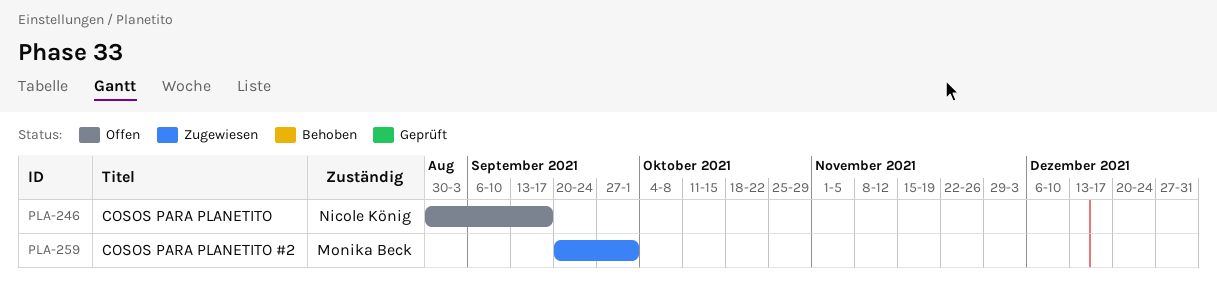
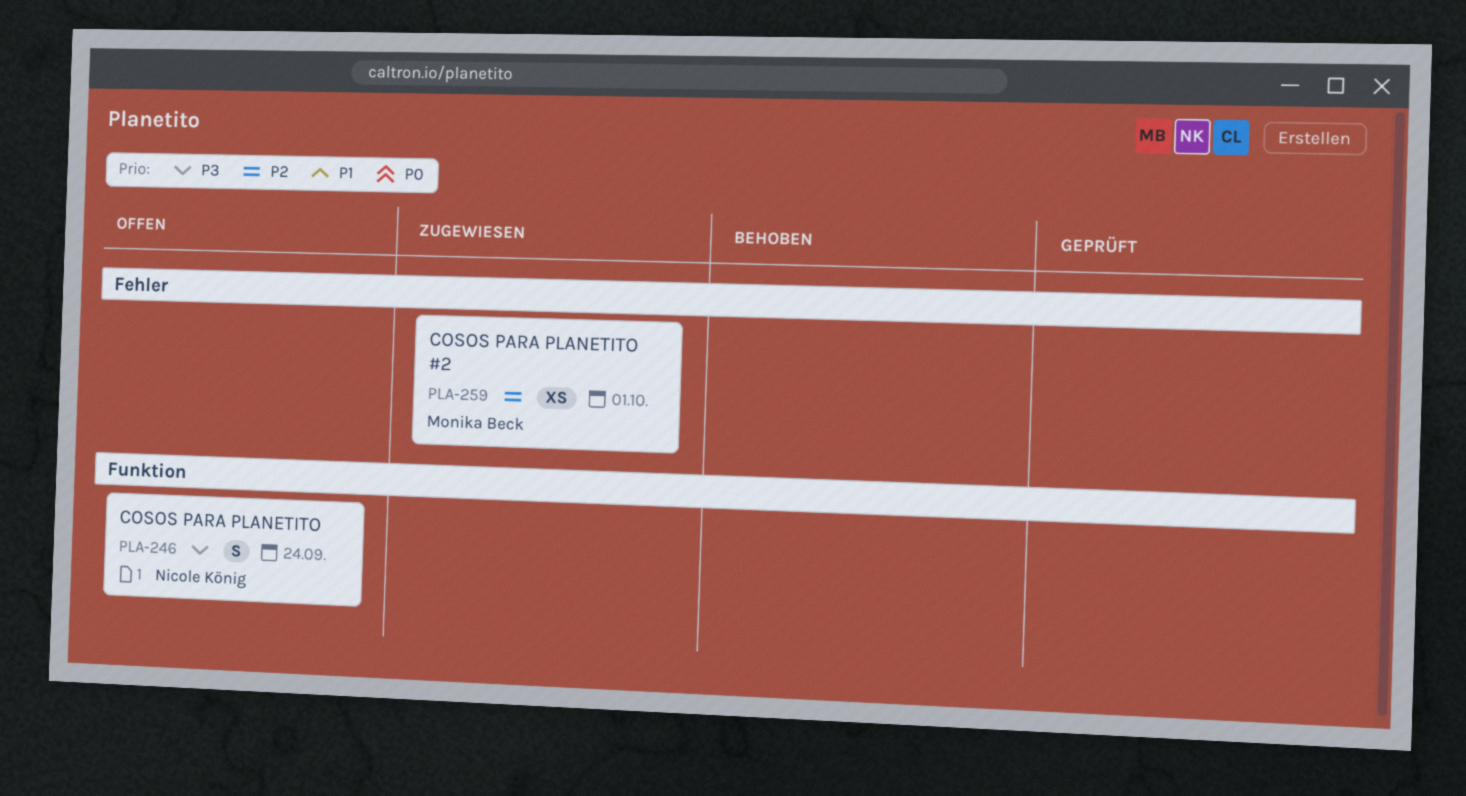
PLA-246, due: Sep 17 -> Sep 24

